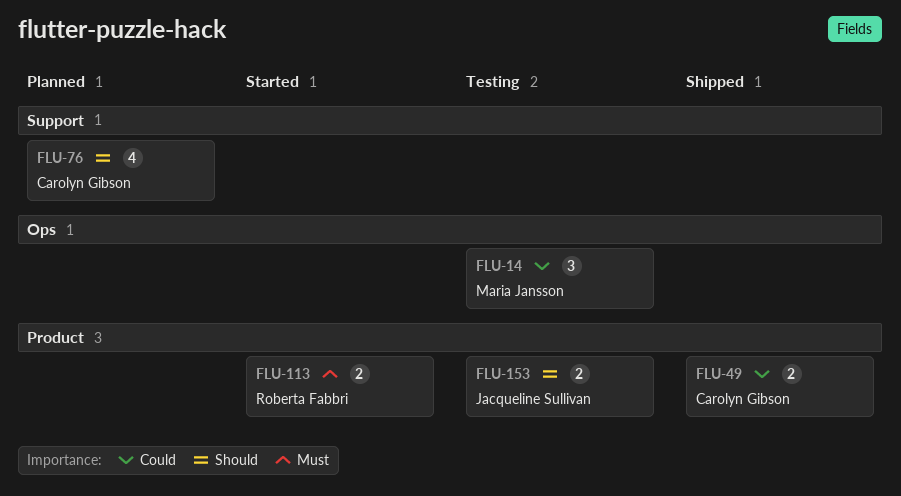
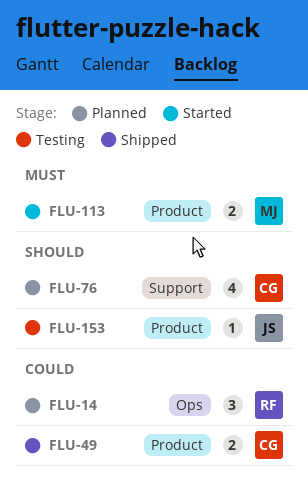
FLU-14, status: Testing -> Planned
FLU-14, owner: Maria Jansson -> Roberta Fabbri
FLU-113, owner: Roberta Fabbri -> Maria Jansson
FLU-153, estimate: 2 -> 1

